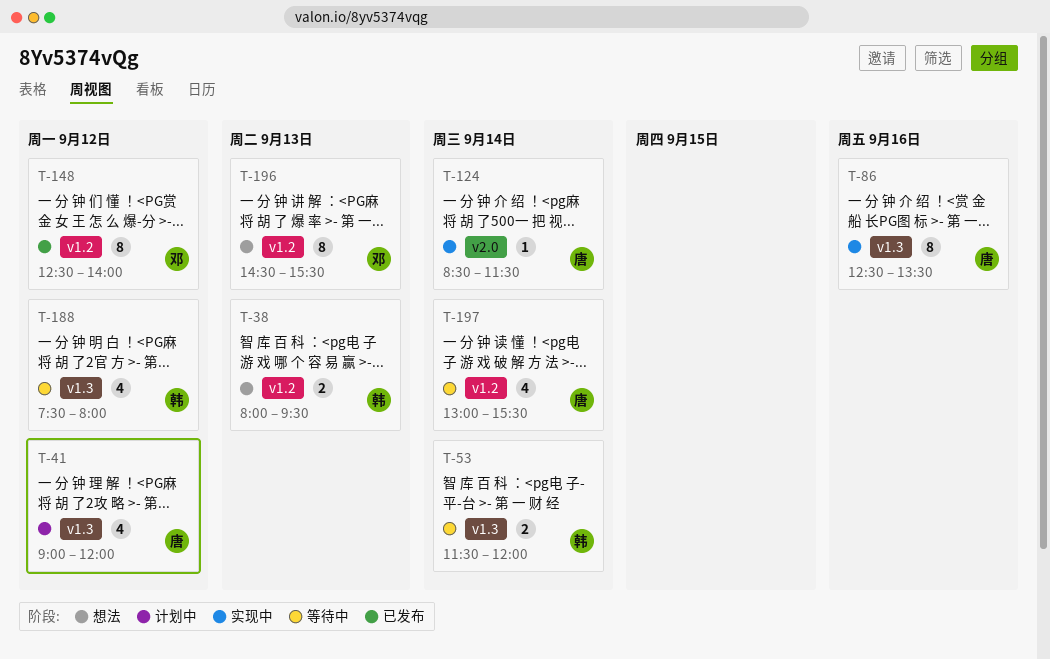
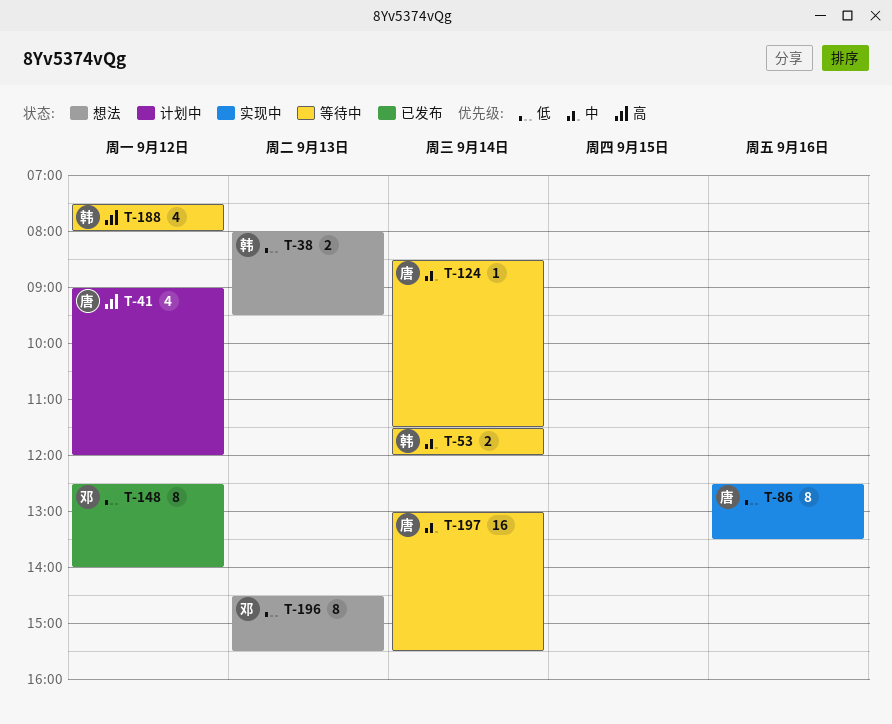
T-124, status: 实现中 -> 等待中
T-197, estimate: 4 -> 16

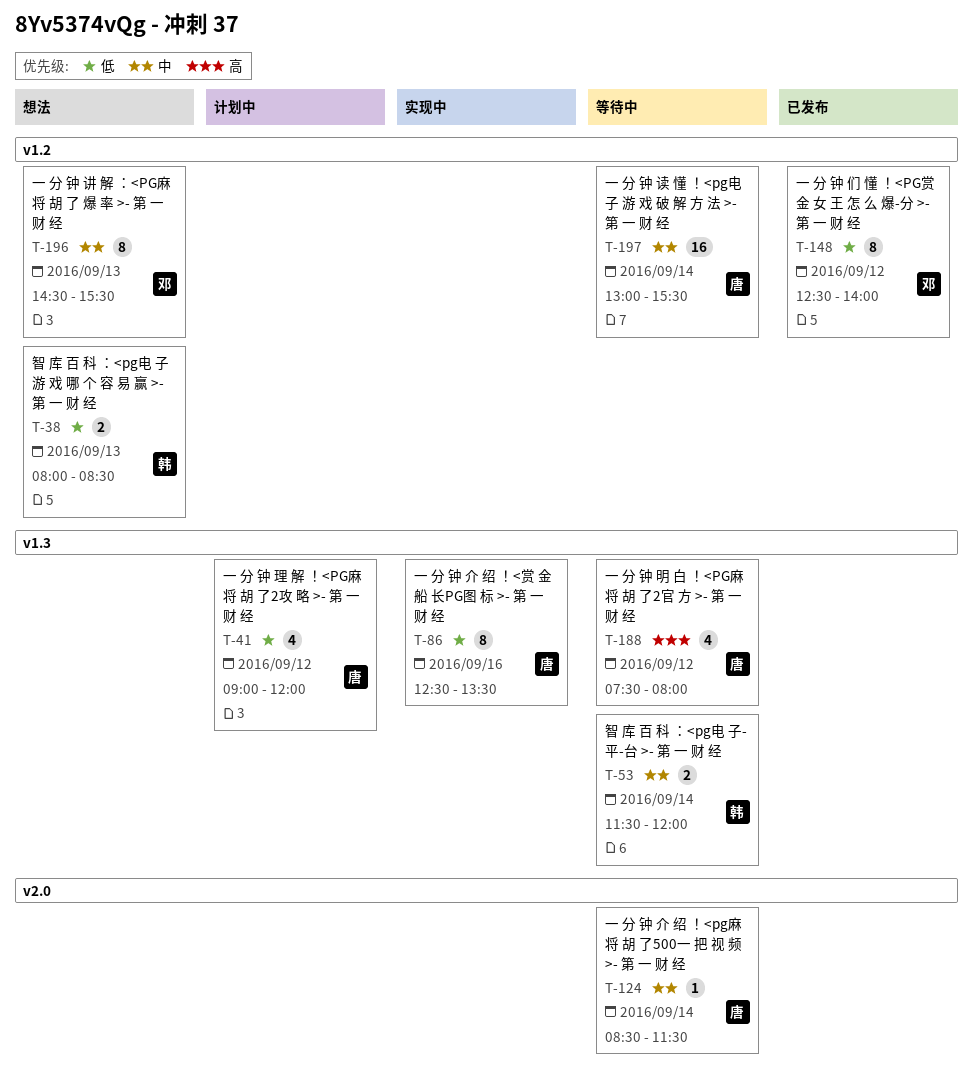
T-38, ends: 09:30 -> 08:30
T-41, priority: 高 -> 低
T-188, owner: 韩 -> 唐
T-196, priority: 低 -> 中

